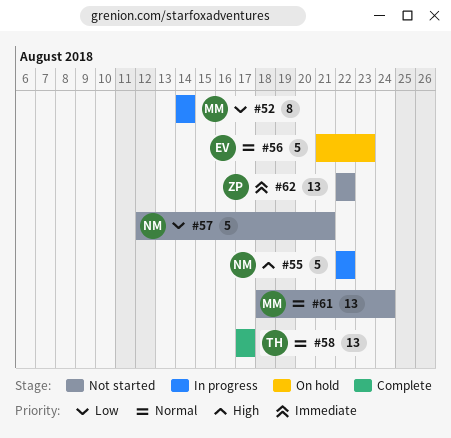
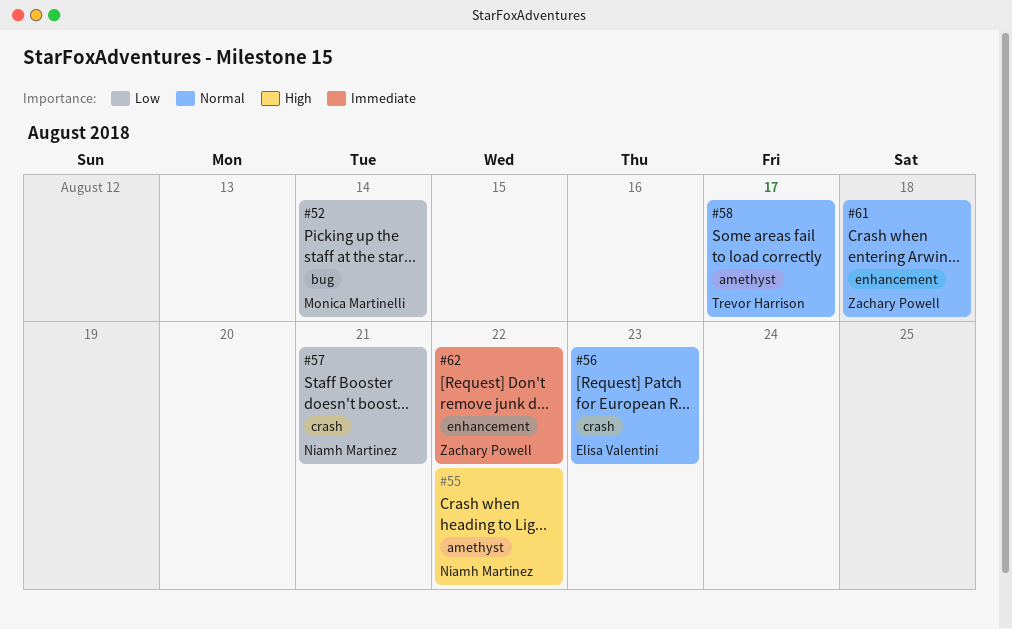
#61, owner: Monica Martinelli -> Zachary Powell
#61, due: Aug 24 -> Aug 18

